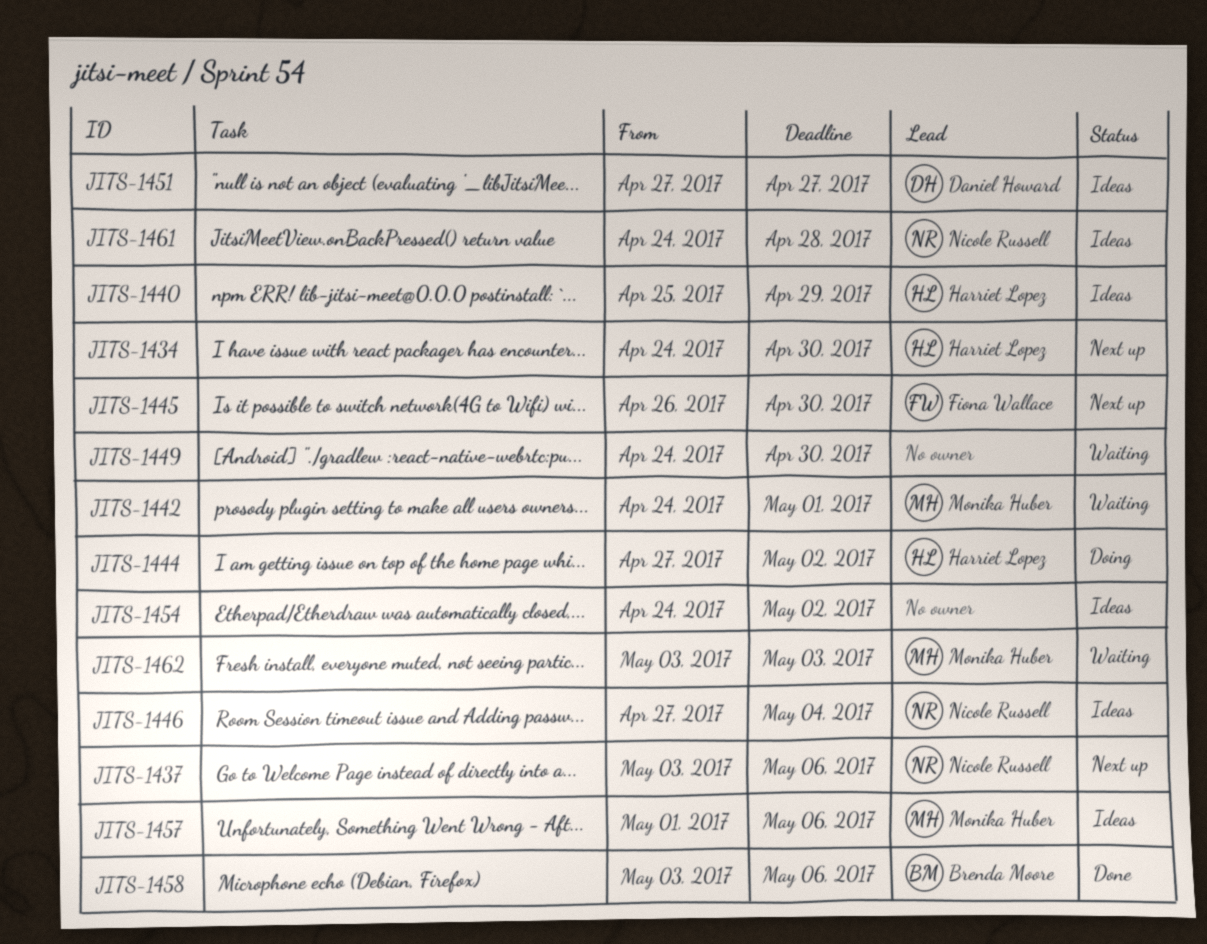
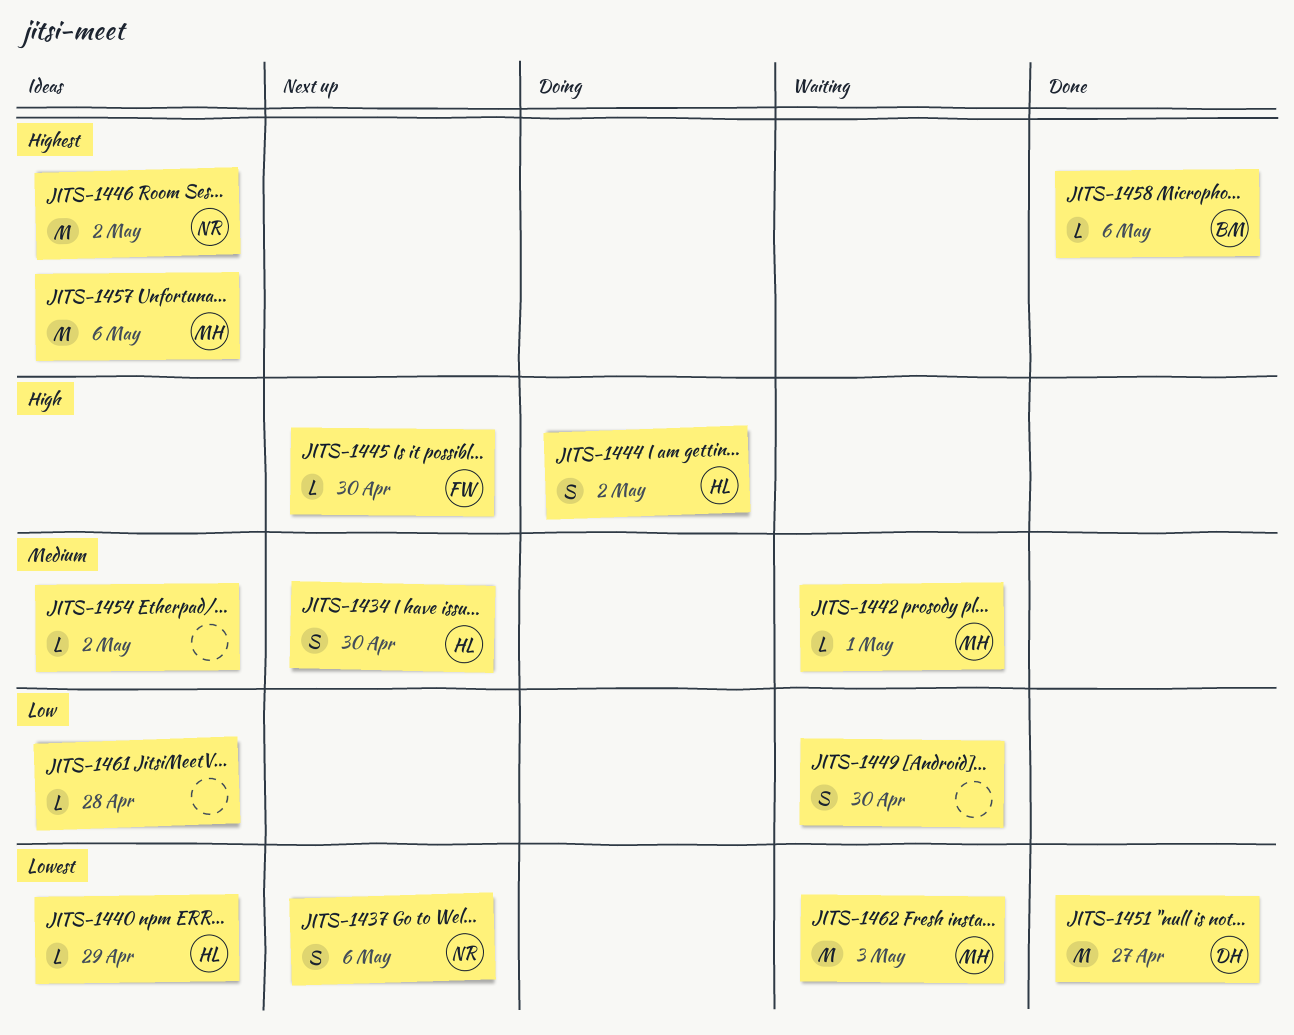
JITS-1446, due: May 4 -> May 2
JITS-1451, status: Ideas -> Done
JITS-1461, owner: Nicole Russell -> none

